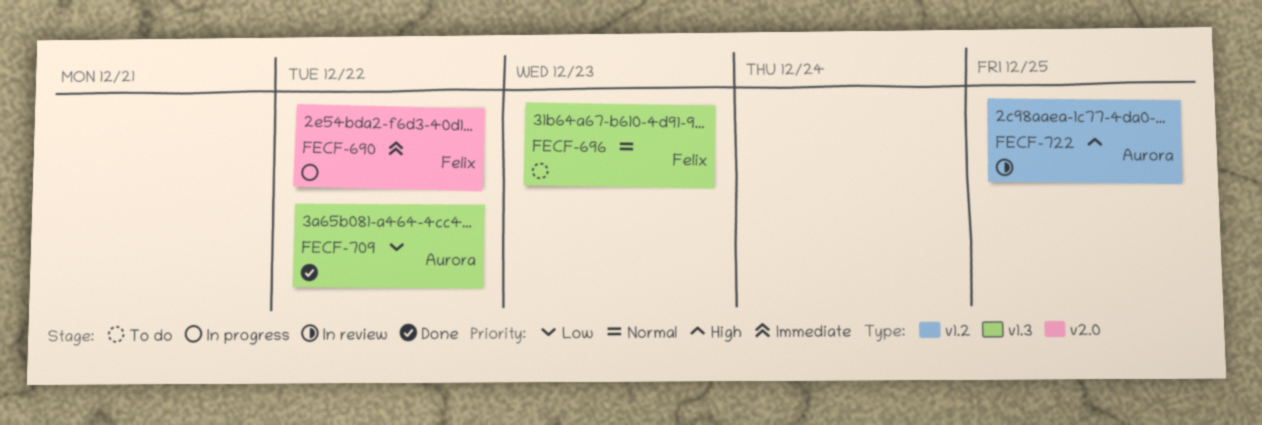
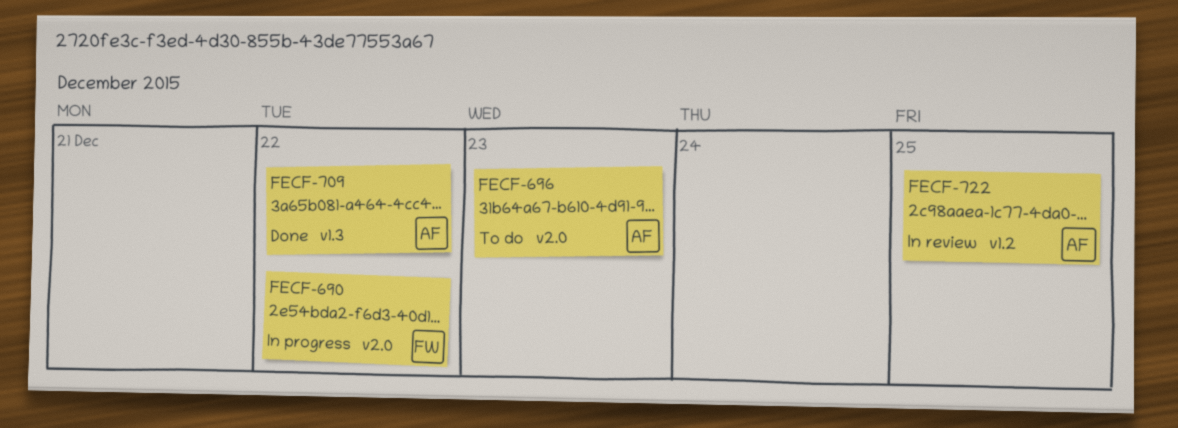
FECF-696, owner: Felix -> Aurora
FECF-696, label: v1.3 -> v2.0

